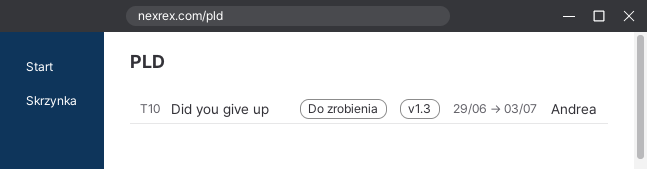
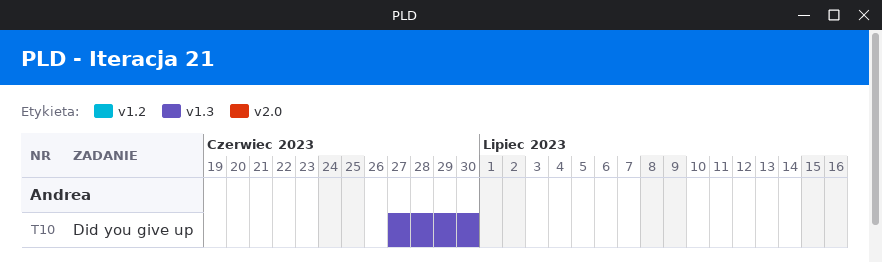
T10, start: Jun 29 -> Jun 27
T10, due: Jul 3 -> Jun 30

